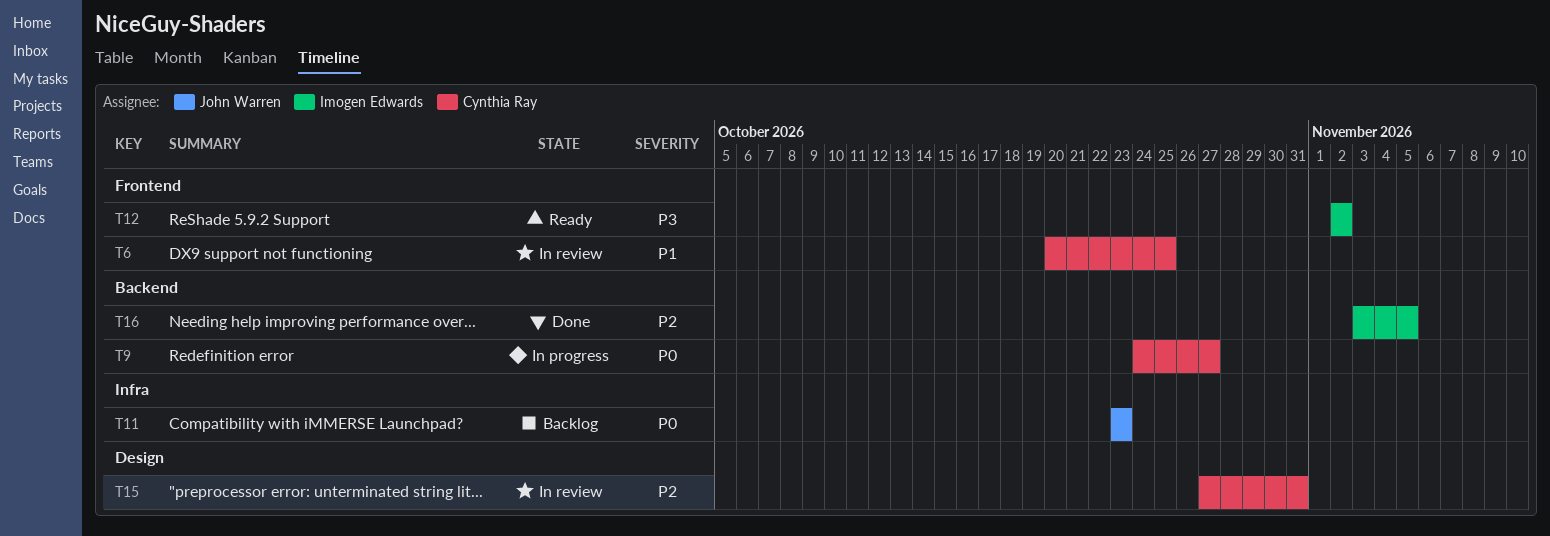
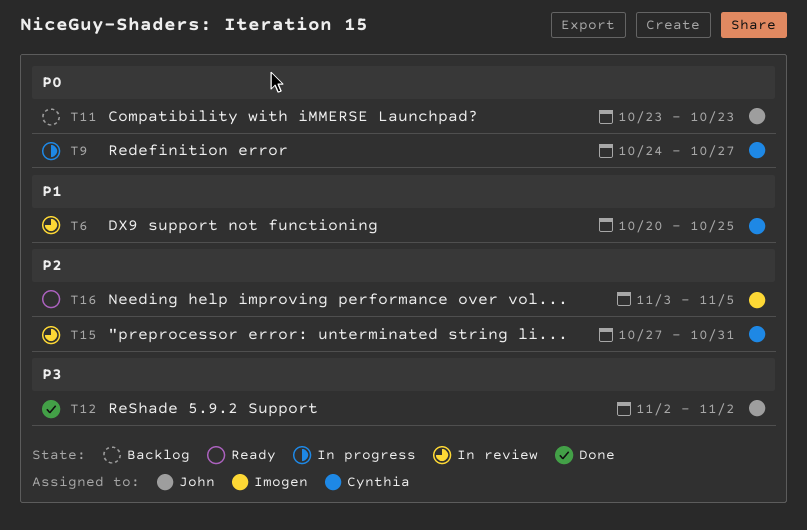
T12, status: Ready -> Done
T12, owner: Imogen Edwards -> John Warren
T16, status: Done -> Ready

